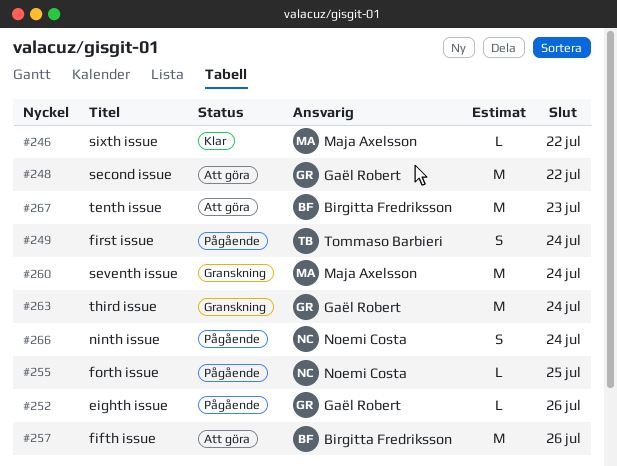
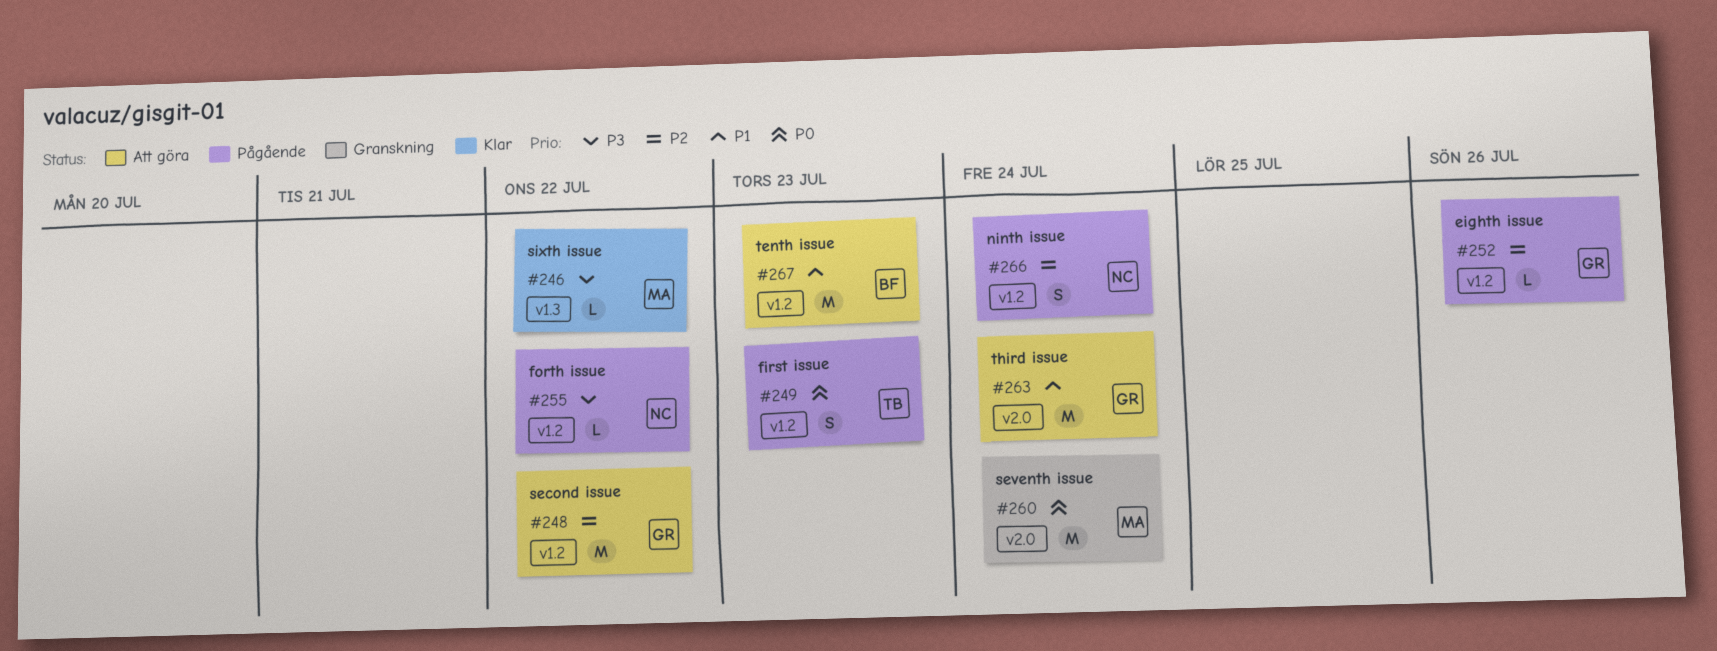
#249, due: Jul 24 -> Jul 23
#255, due: Jul 25 -> Jul 22
#257: present -> none
#263, status: Granskning -> Att göra

